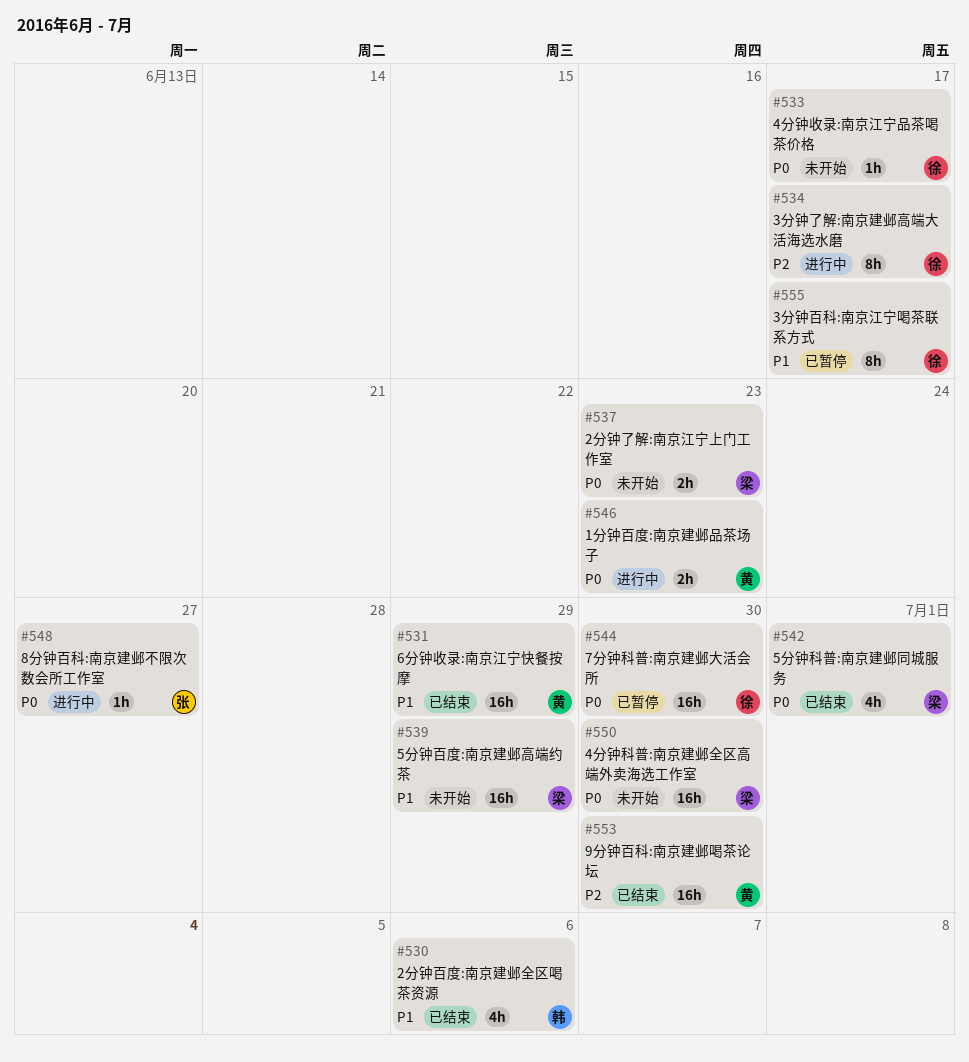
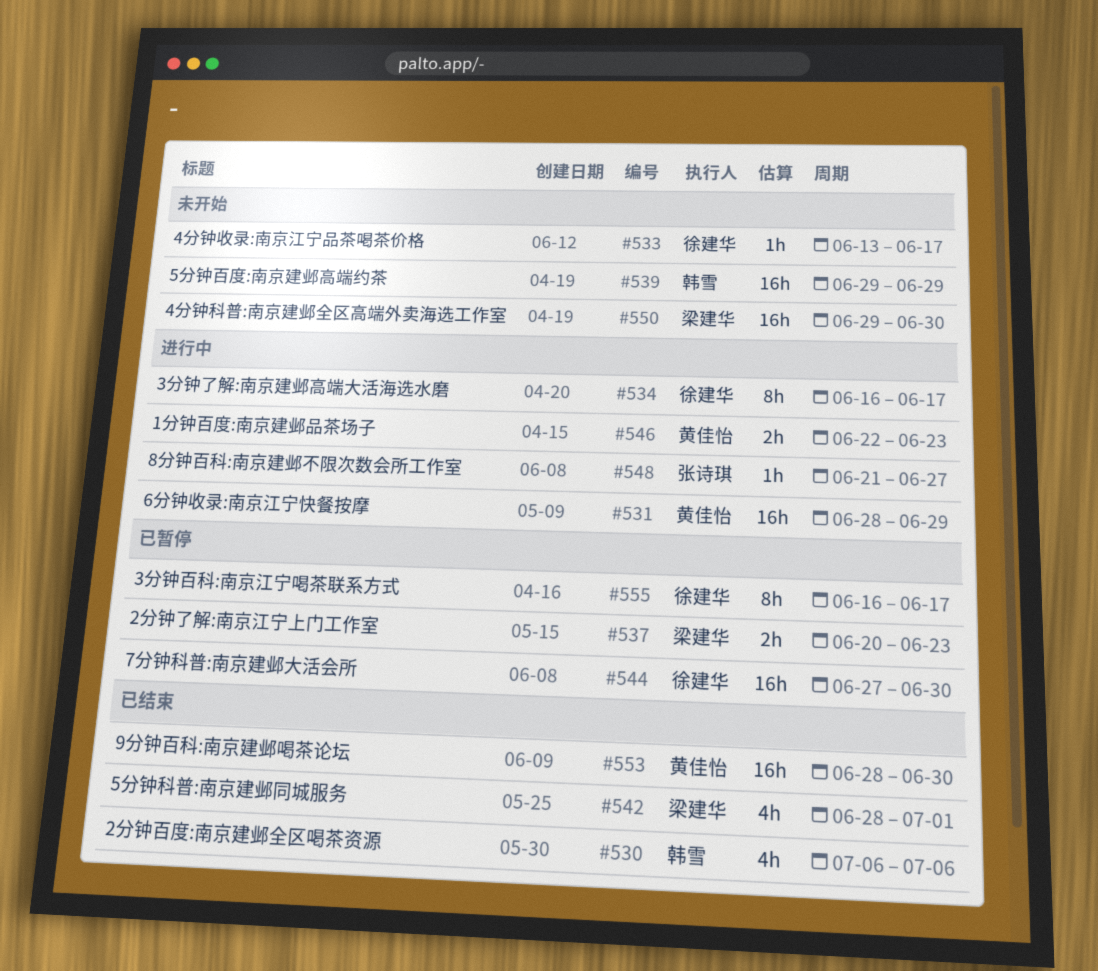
#531, status: 已结束 -> 进行中
#537, status: 未开始 -> 已暂停
#539, owner: 梁建华 -> 韩雪

